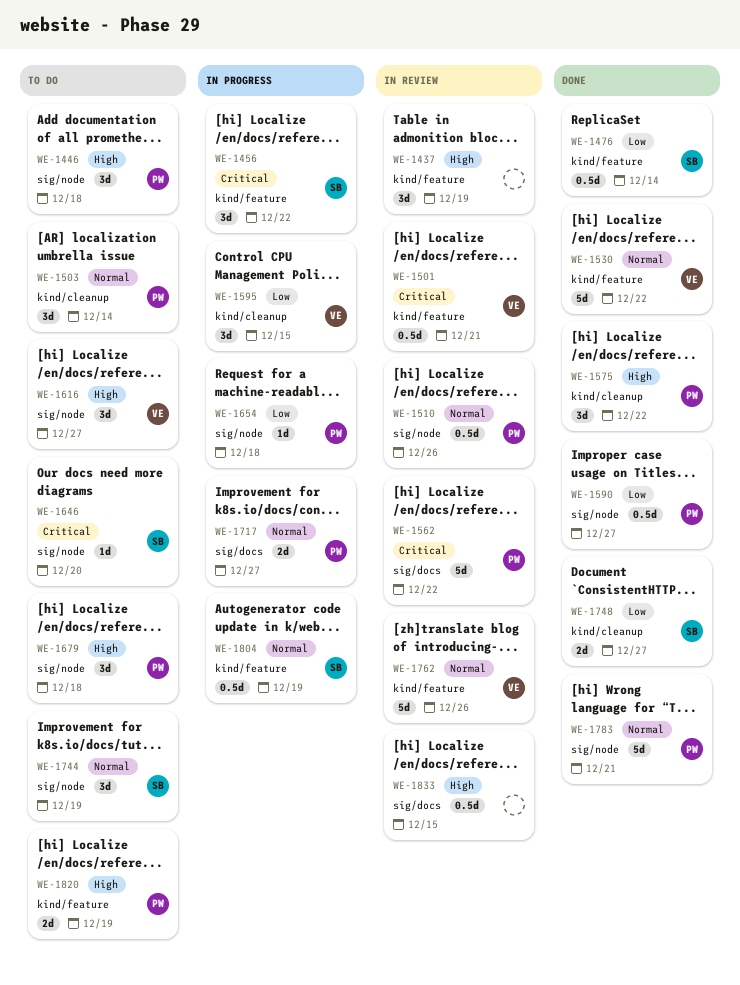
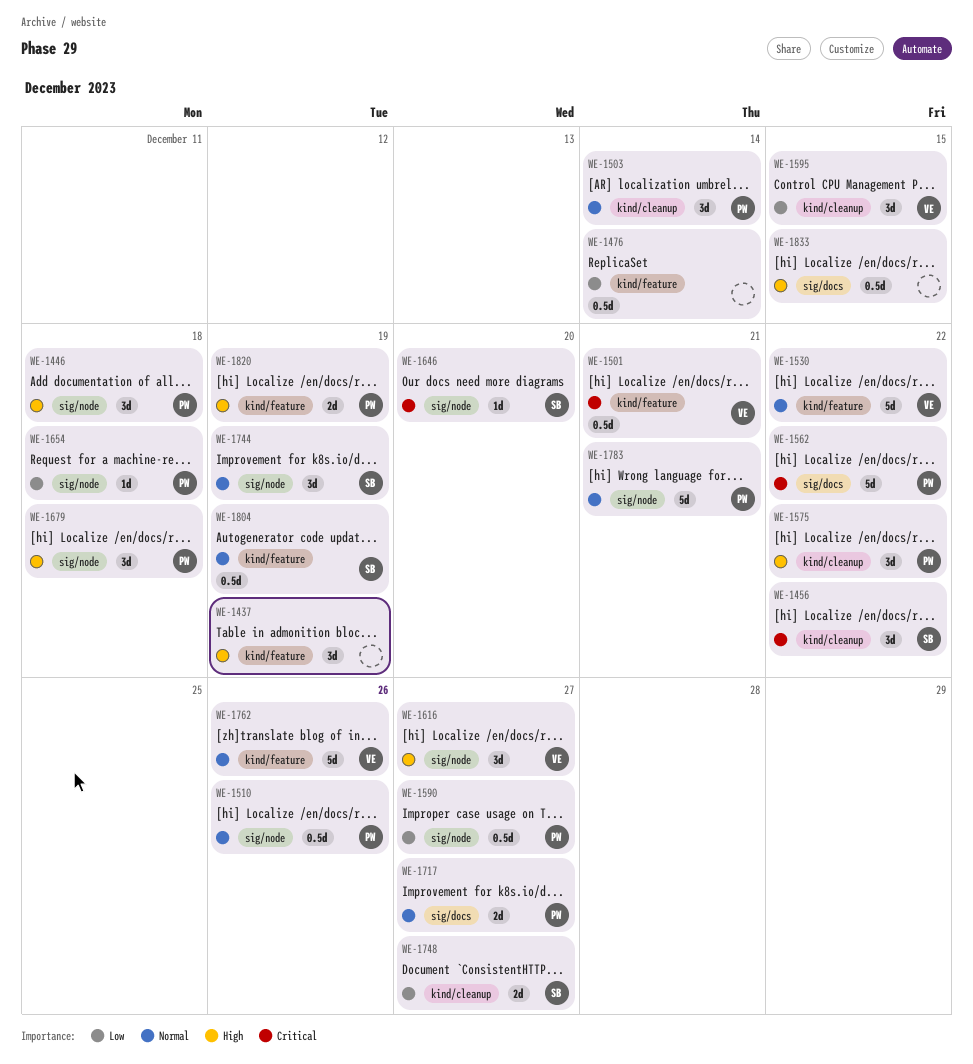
WE-1456, label: kind/feature -> kind/cleanup
WE-1476, owner: SB -> none

